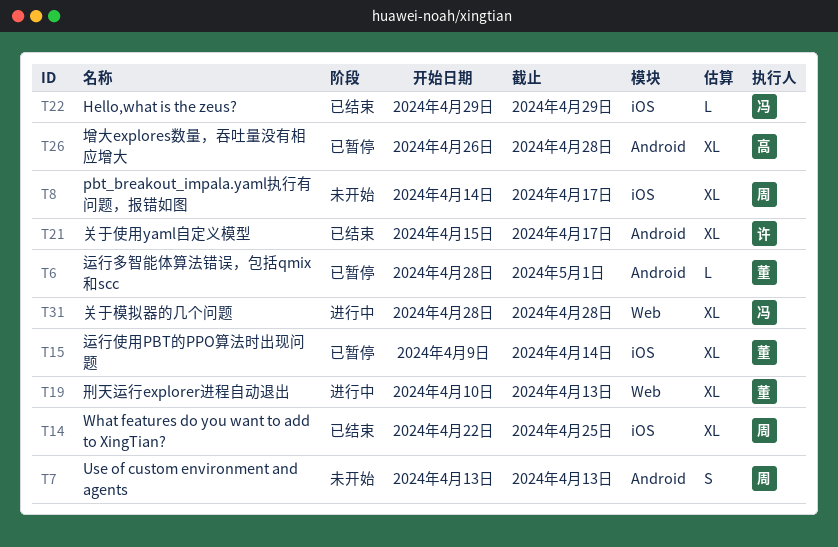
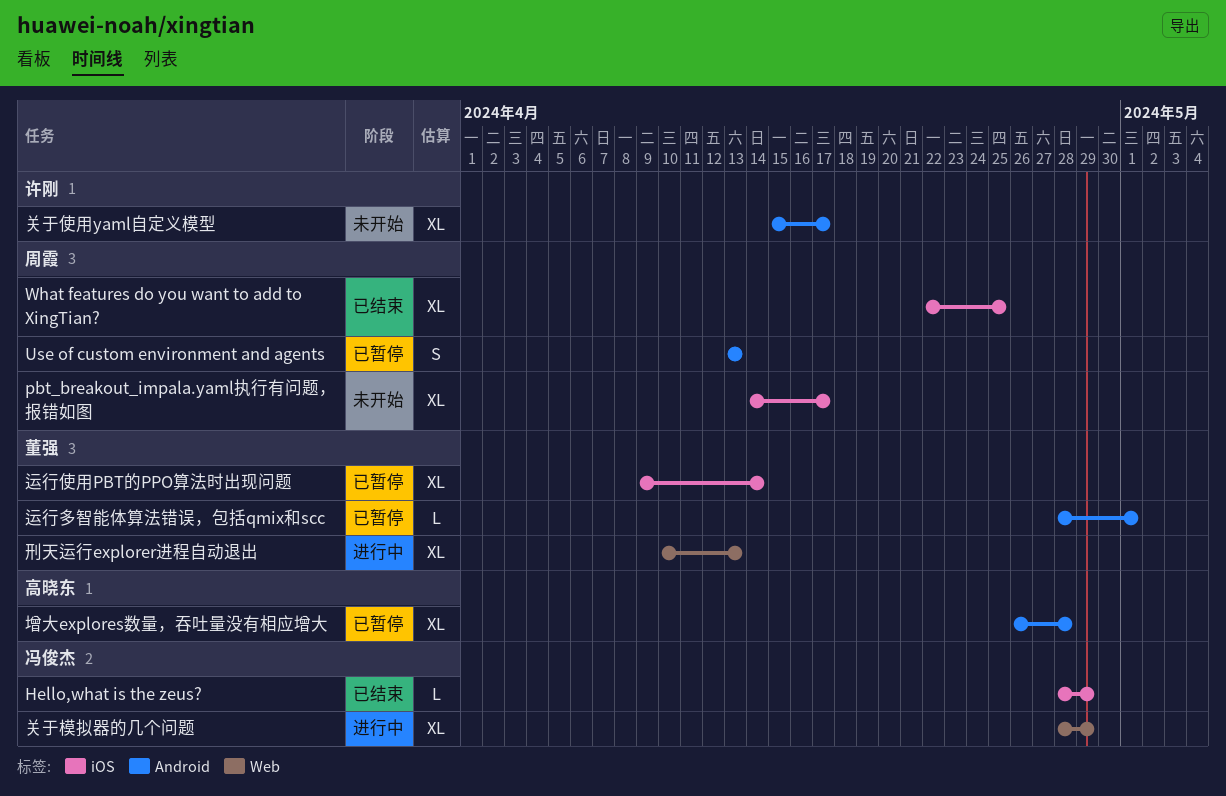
Hello,what is the zeus?, start: Apr 29 -> Apr 28
Use of custom environment and agents, status: 未开始 -> 已暂停
关于使用yaml自定义模型, status: 已结束 -> 未开始
关于模拟器的几个问题, due: Apr 28 -> Apr 29

